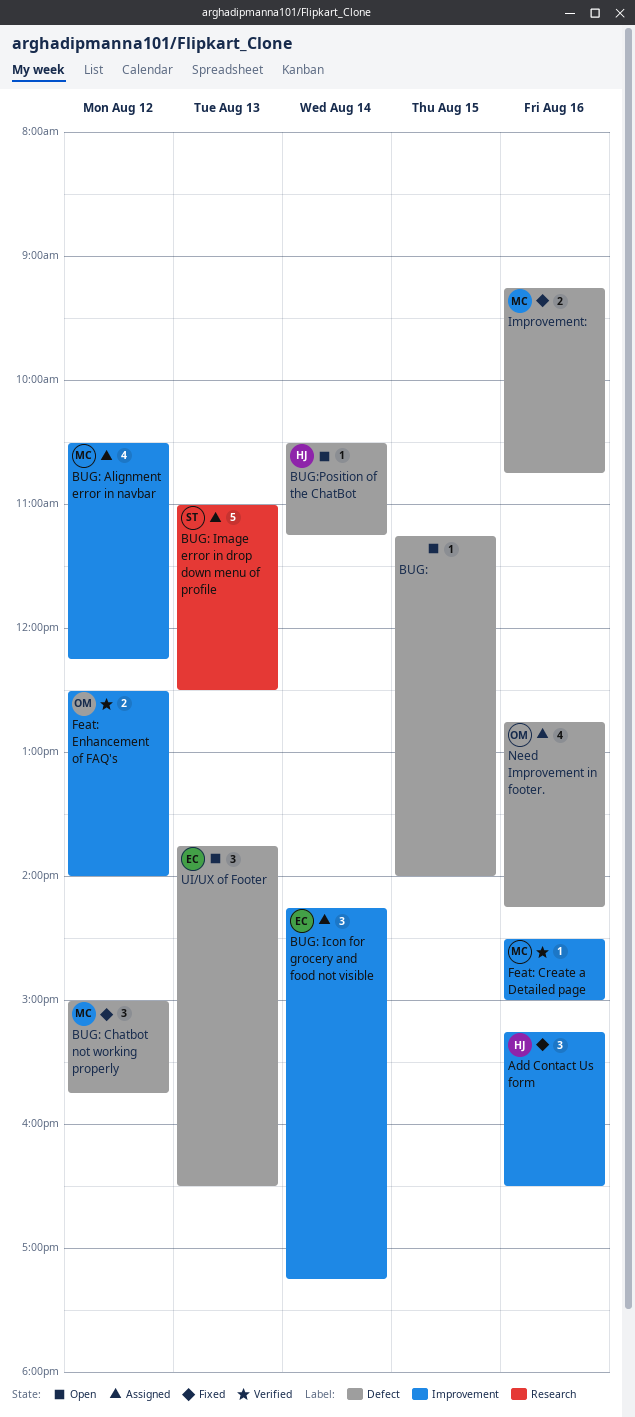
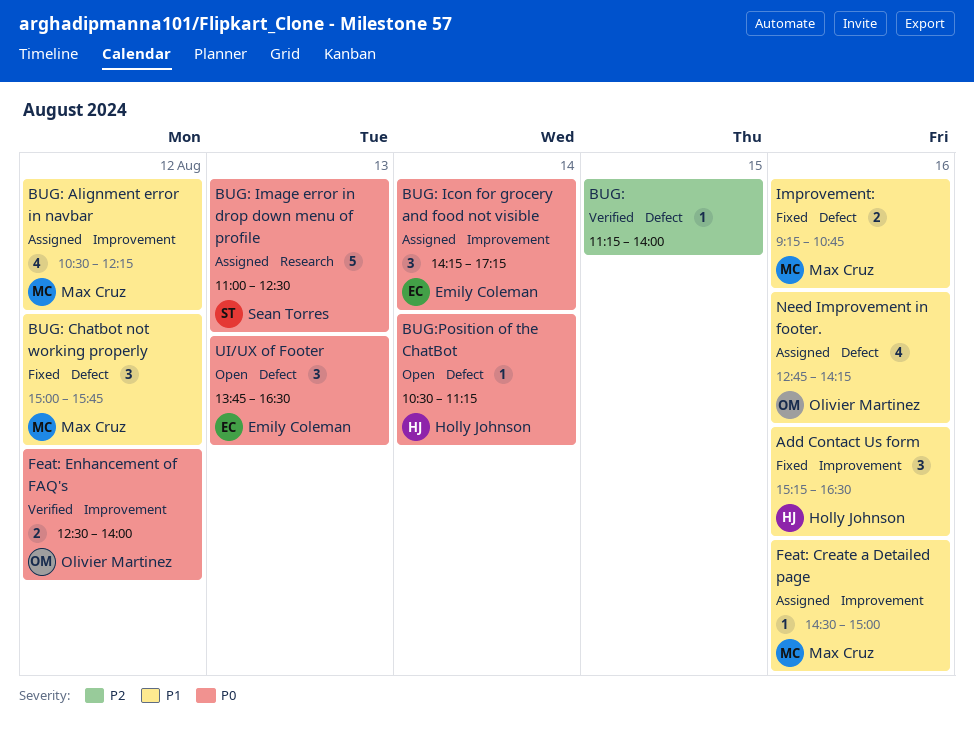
BUG:, status: Open -> Verified
Feat: Create a Detailed page, status: Verified -> Assigned

